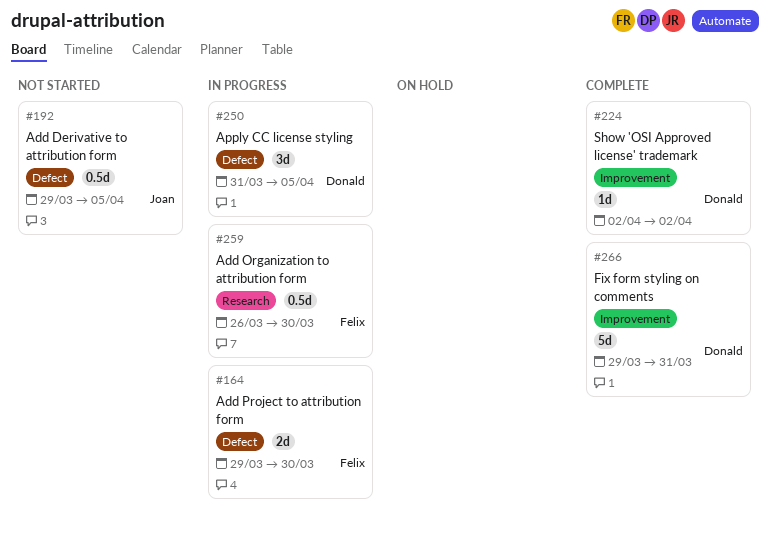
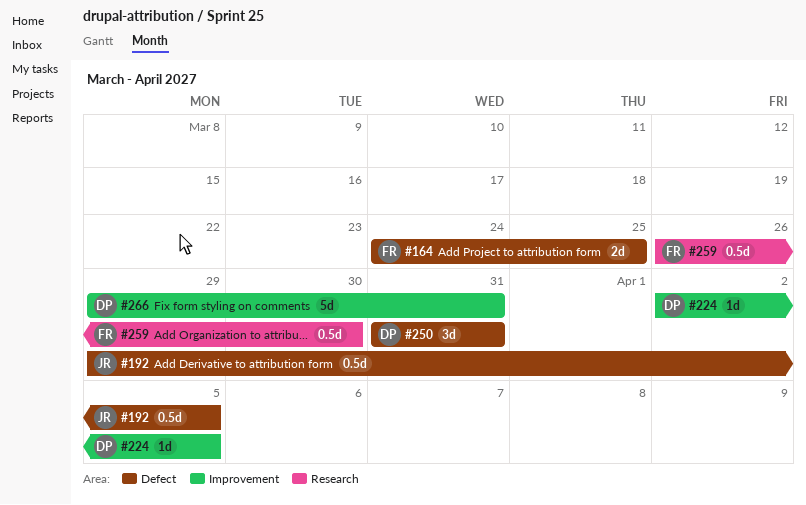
#164, start: Mar 29 -> Mar 24
#164, due: Mar 30 -> Mar 25
#224, due: Apr 2 -> Apr 5
#250, due: Apr 5 -> Mar 31

